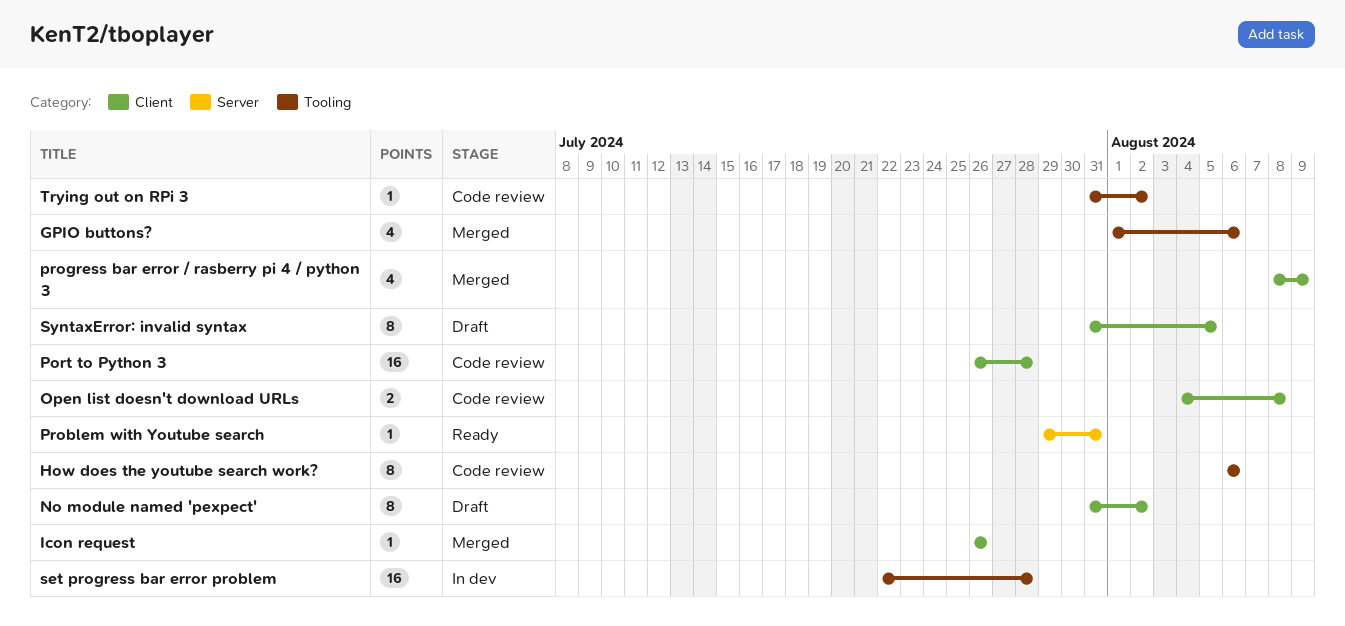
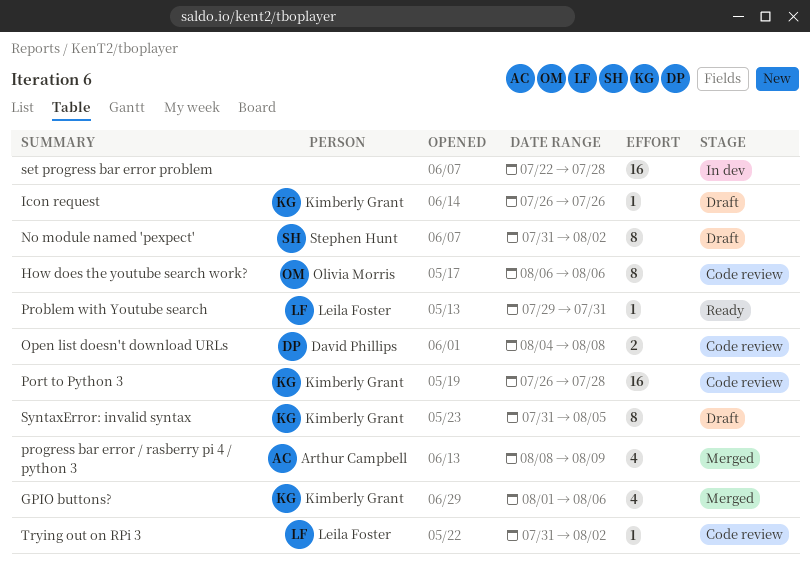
Icon request, status: Merged -> Draft

